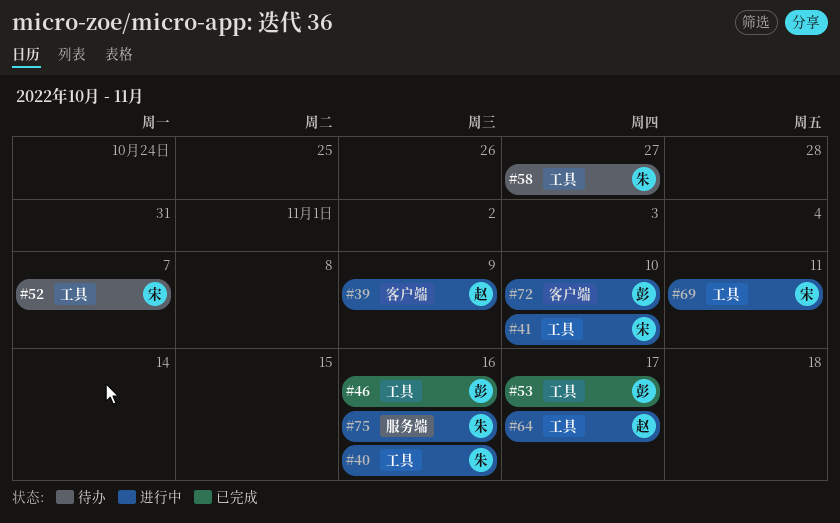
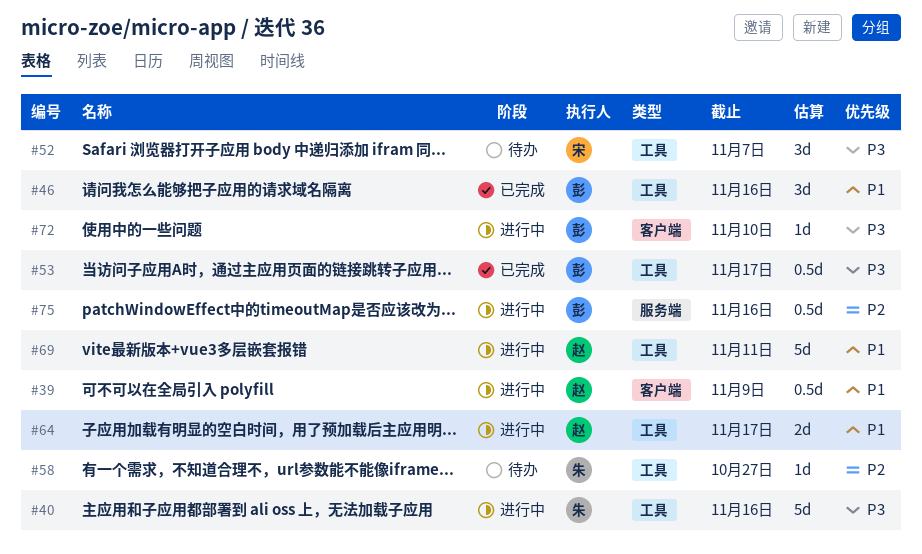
#41: present -> none
#69, owner: 宋 -> 赵
#75, owner: 朱 -> 彭

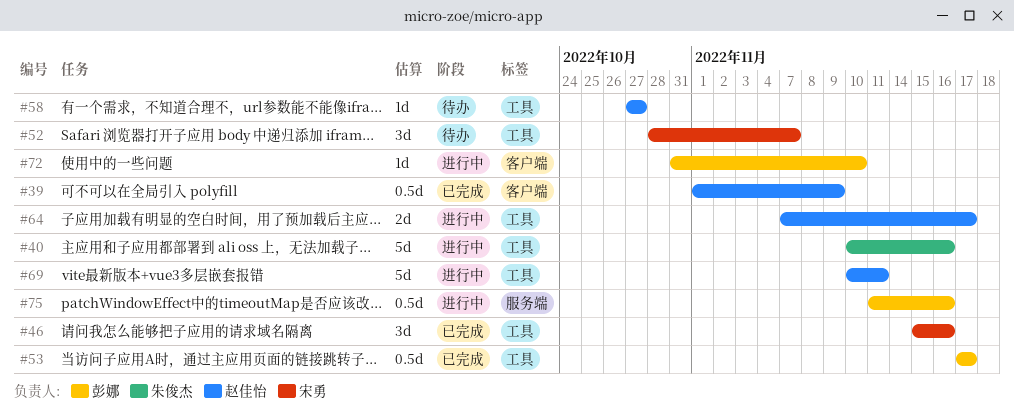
#39, status: 进行中 -> 已完成
#46, owner: 彭娜 -> 宋勇
#58, owner: 朱俊杰 -> 赵佳怡

